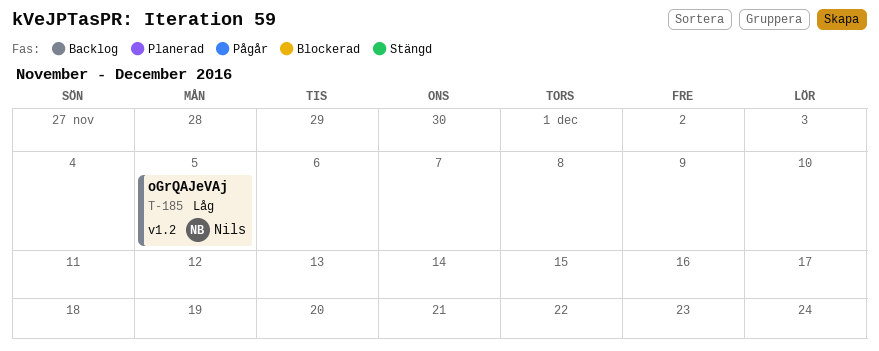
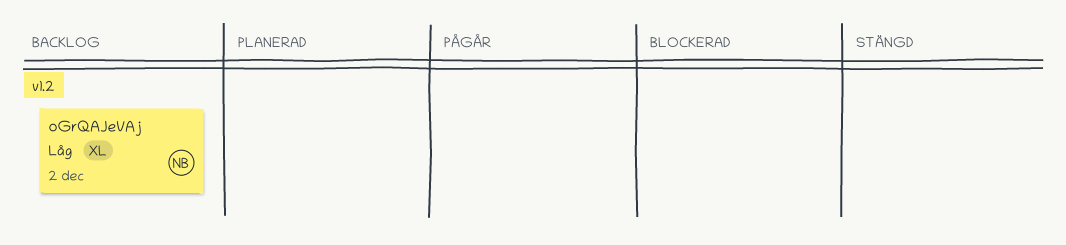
oGrQAJeVAj, due: Dec 5 -> Dec 2

